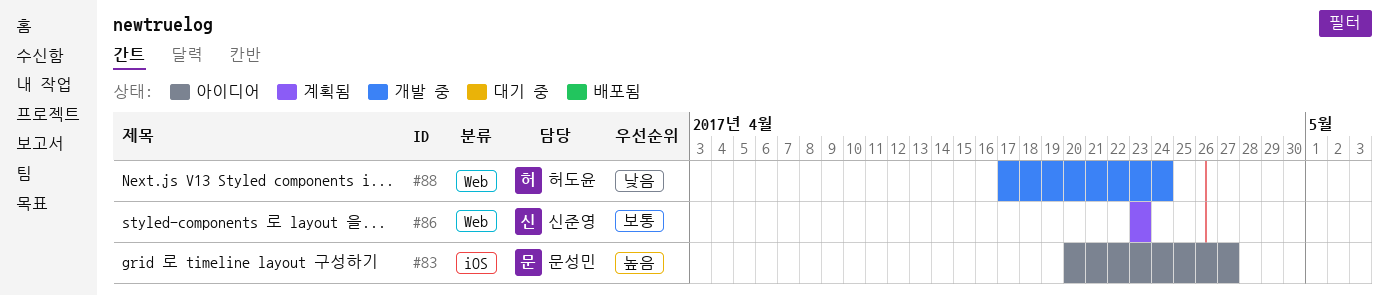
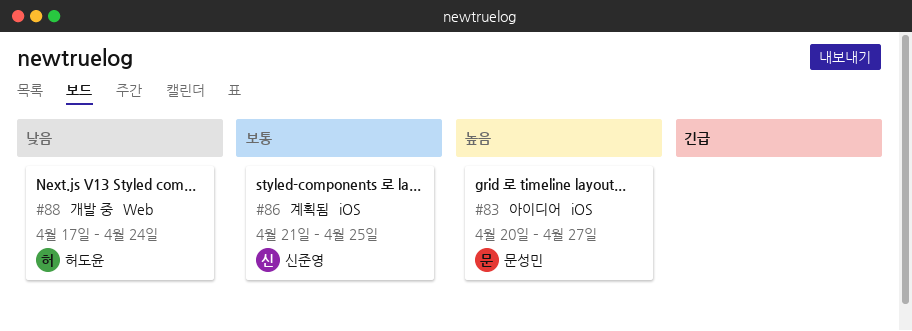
#86, label: Web -> iOS
#86, start: Apr 23 -> Apr 21
#86, due: Apr 23 -> Apr 25

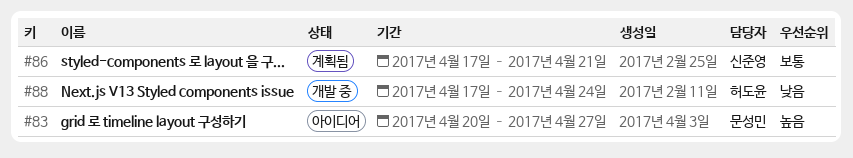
#86, start: Apr 21 -> Apr 17
#86, due: Apr 25 -> Apr 21

